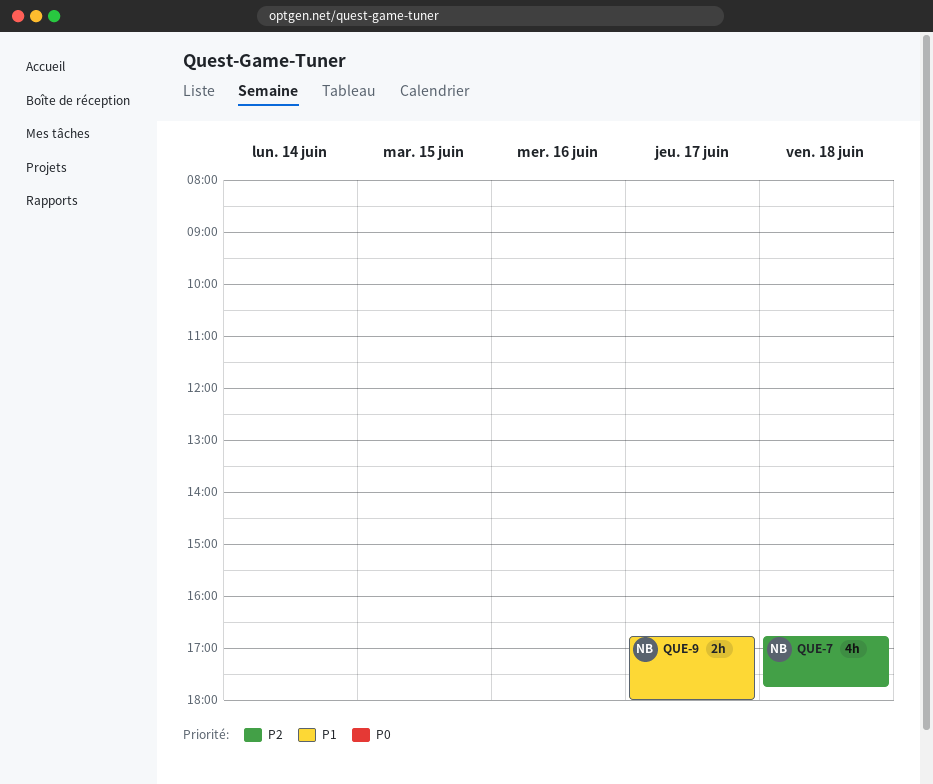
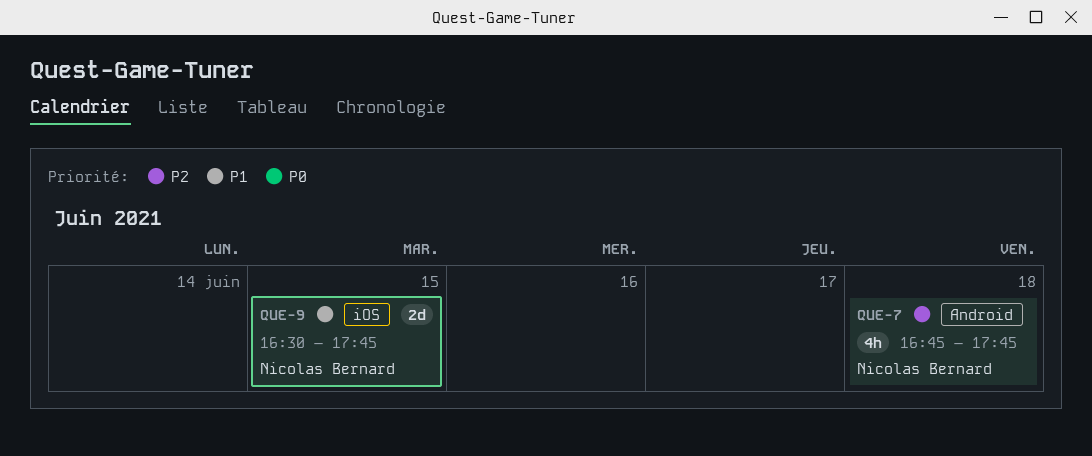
QUE-9, estimate: 2h -> 2d
QUE-9, day: Jun 17 -> Jun 15
QUE-9, begins: 16:45 -> 16:30
QUE-9, ends: 18:00 -> 17:45

